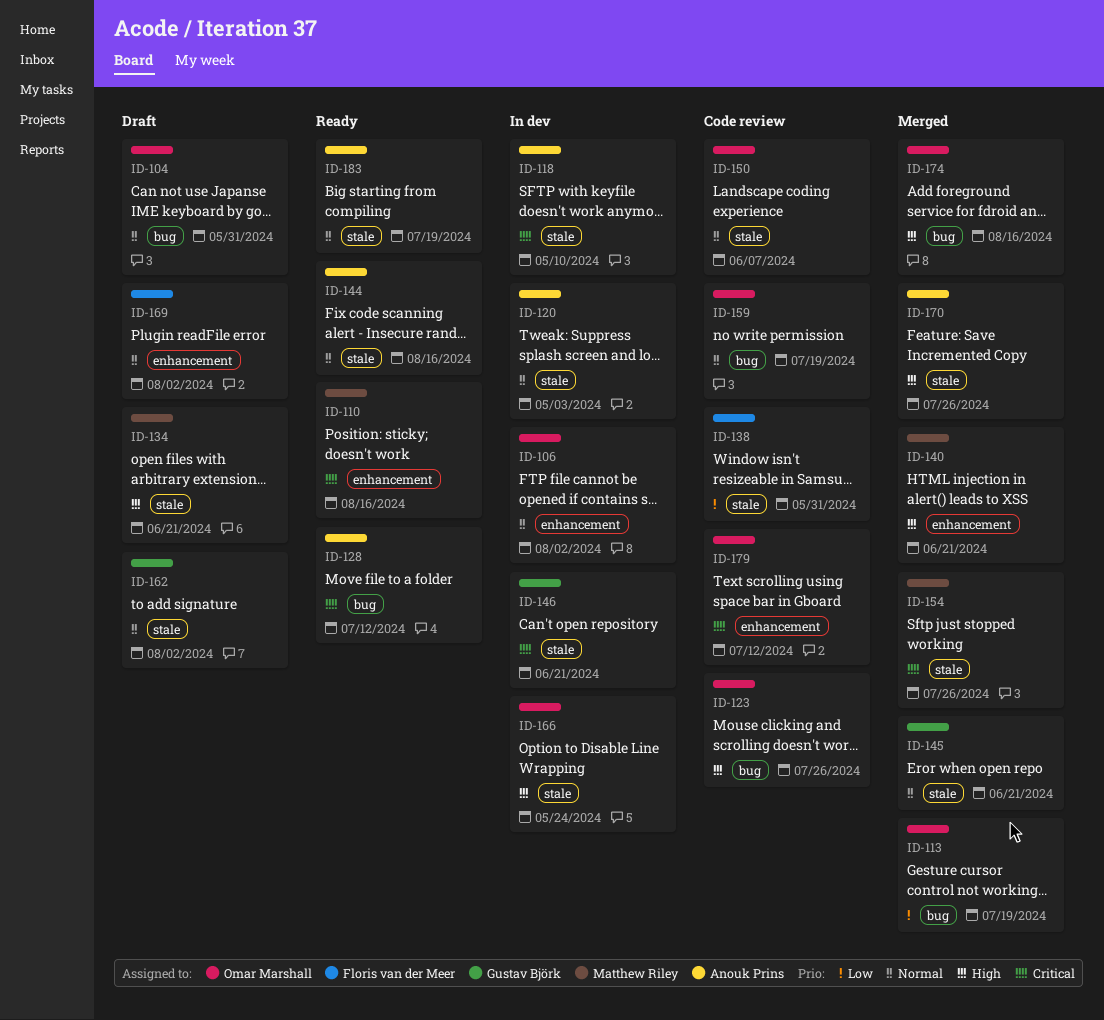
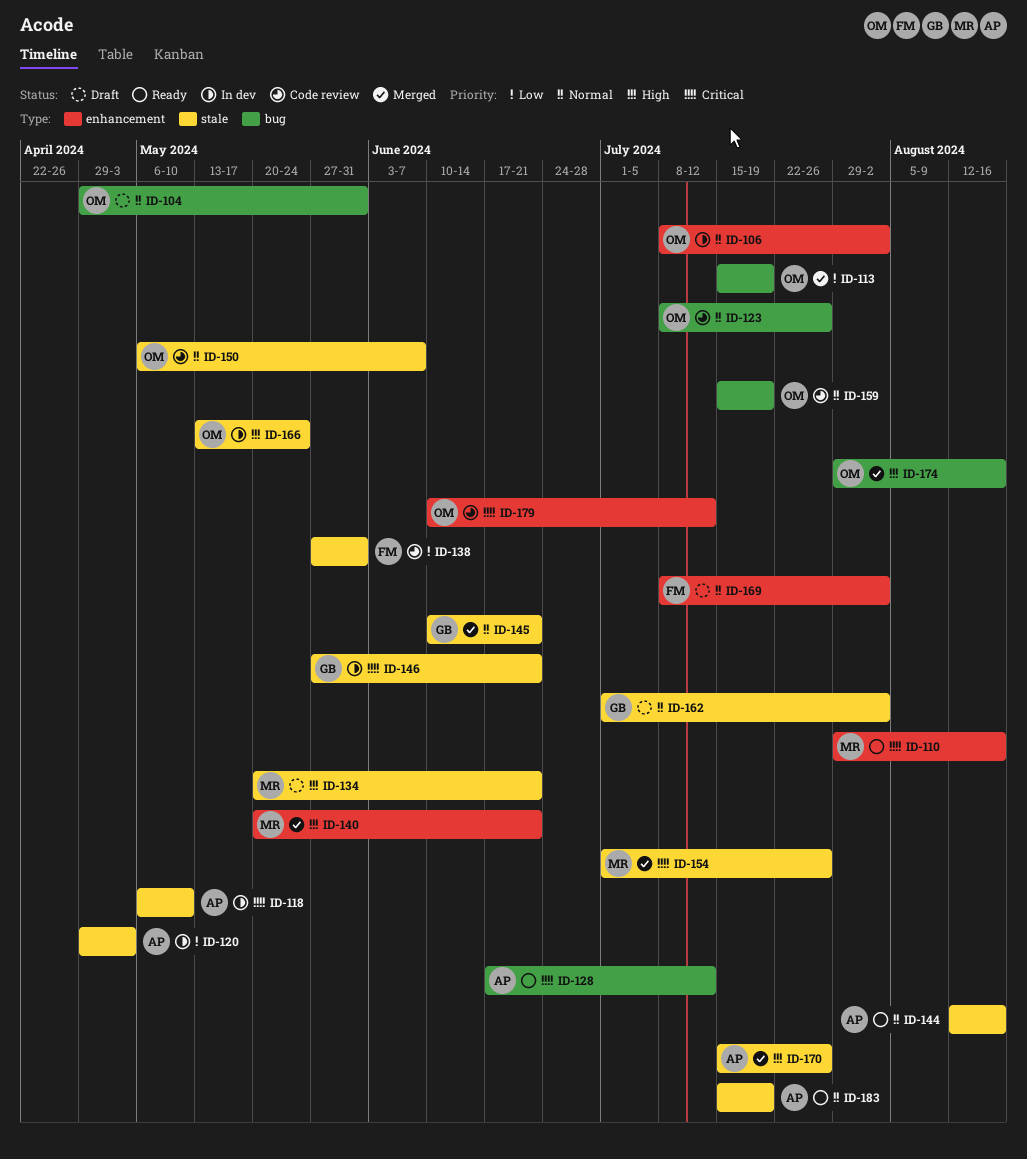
ID-120, priority: Normal -> Low
ID-123, priority: High -> Normal

